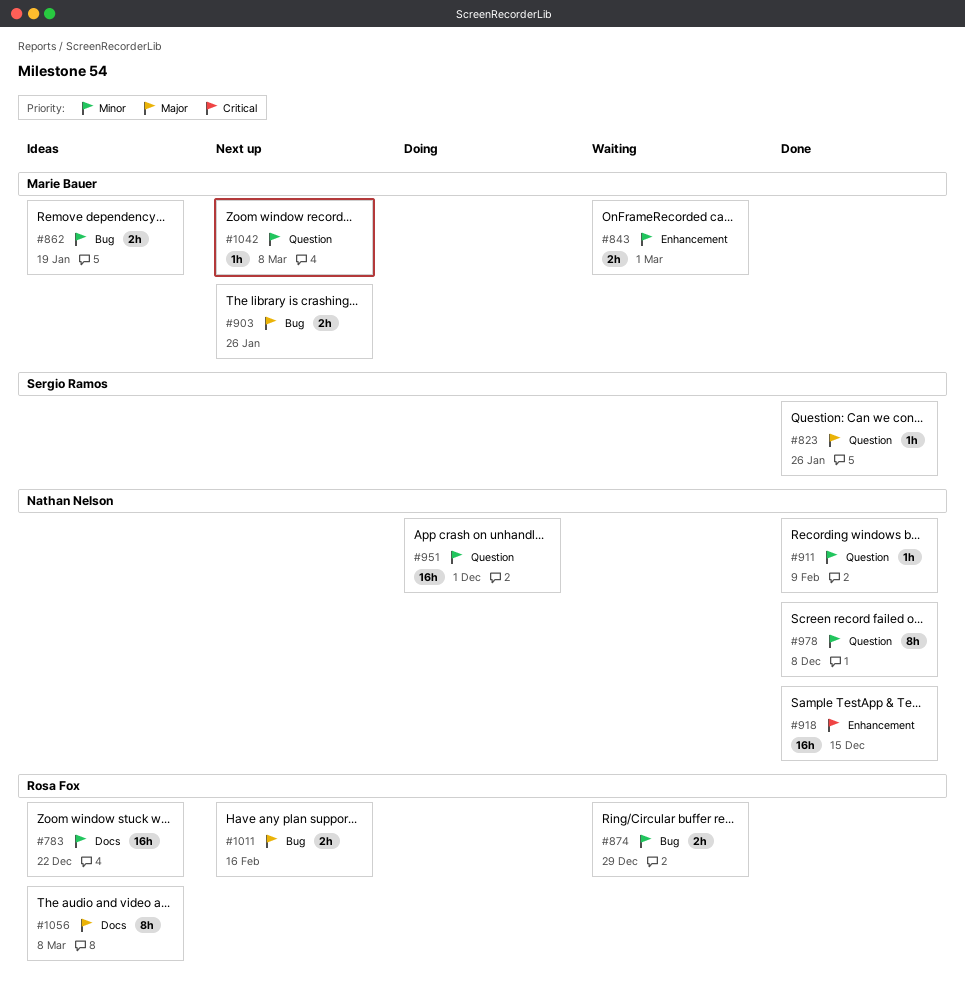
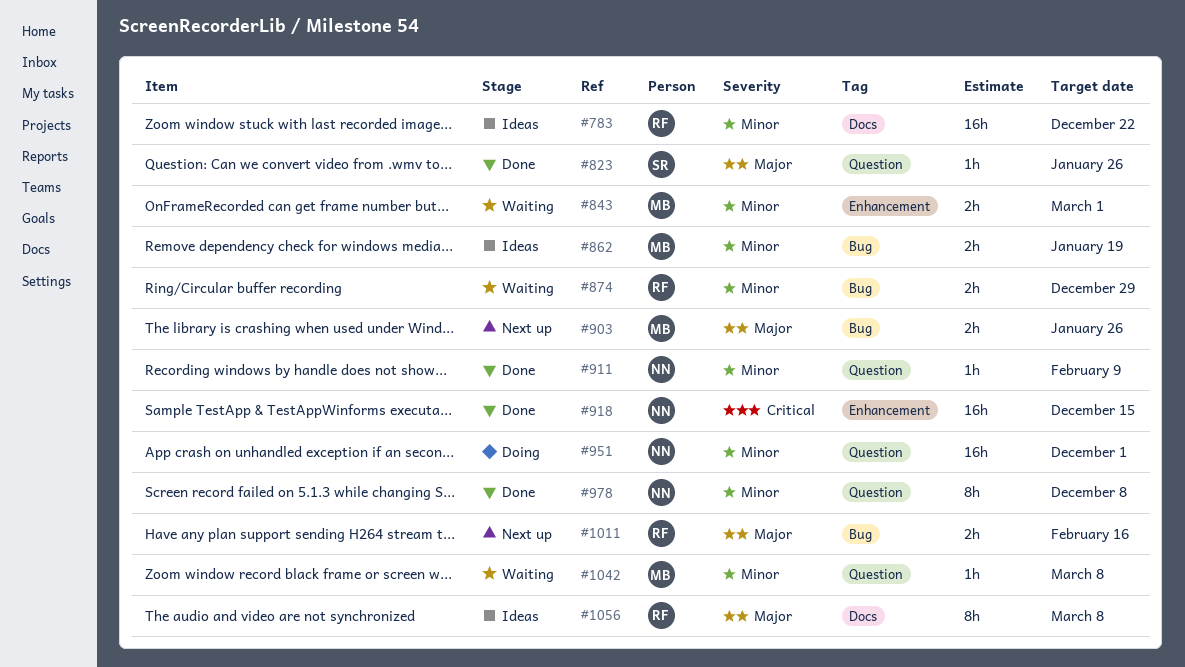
#1042, status: Next up -> Waiting

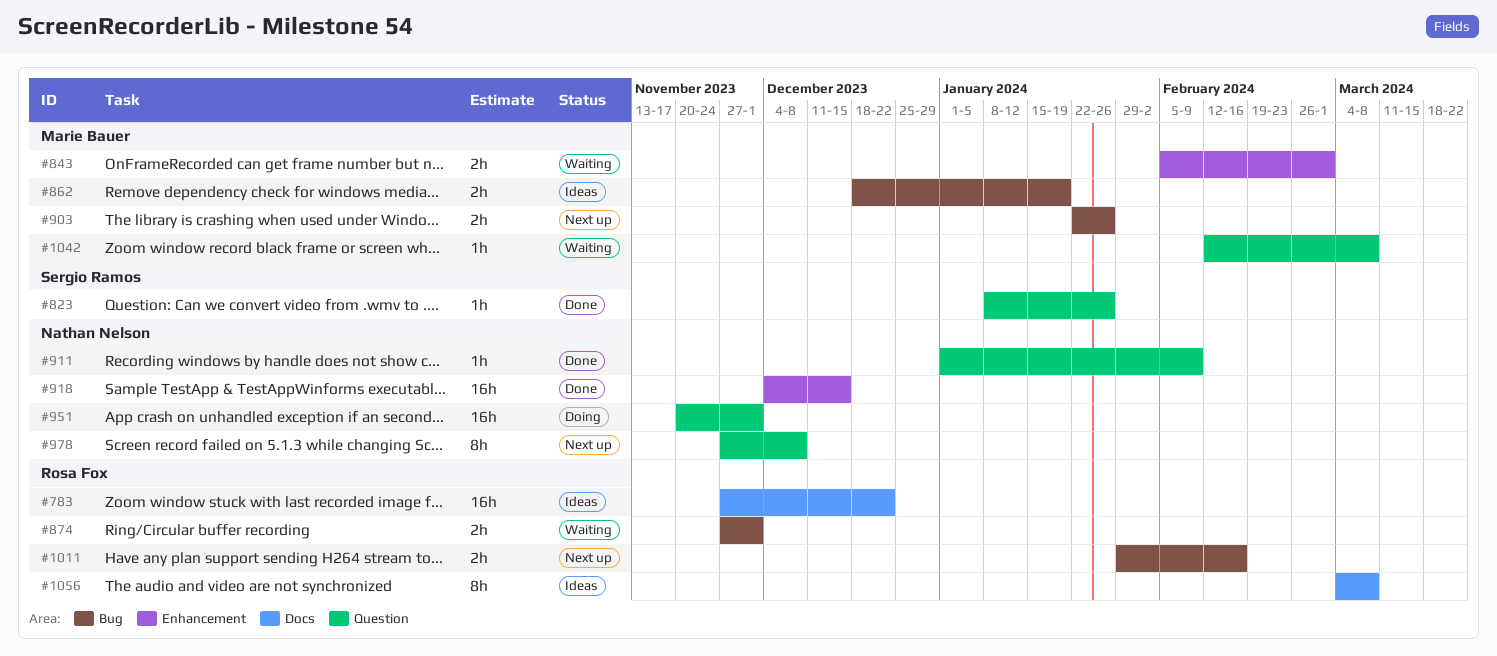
#874, due: Dec 29 -> Dec 1
#978, status: Done -> Next up

